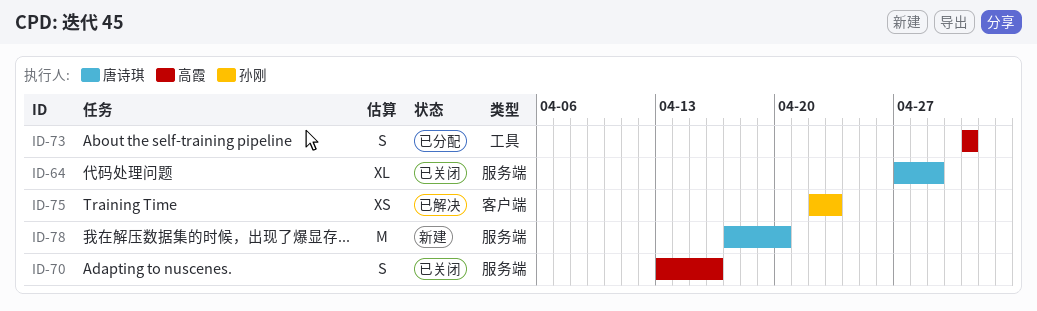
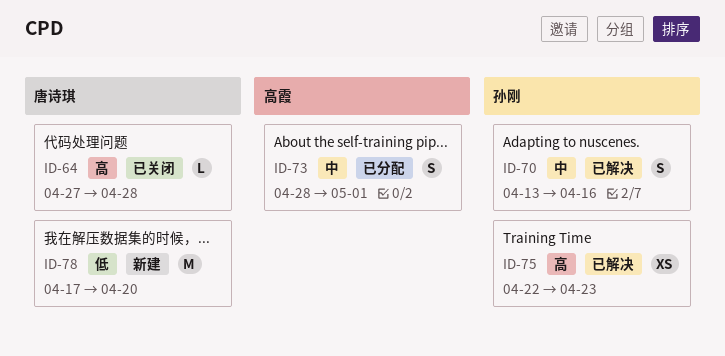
ID-64, estimate: XL -> L
ID-64, due: Apr 29 -> Apr 28
ID-70, status: 已关闭 -> 已解决
ID-70, owner: 高霞 -> 孙刚
ID-73, start: May 1 -> Apr 28

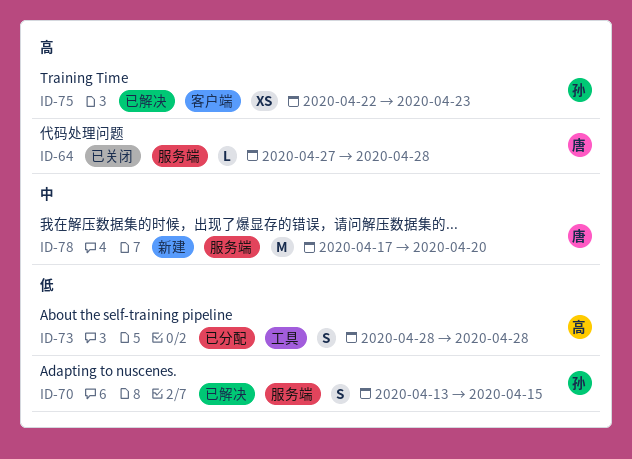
ID-70, priority: 中 -> 低
ID-70, due: Apr 16 -> Apr 15
ID-73, priority: 中 -> 低
ID-73, due: May 1 -> Apr 28
ID-78, priority: 低 -> 中

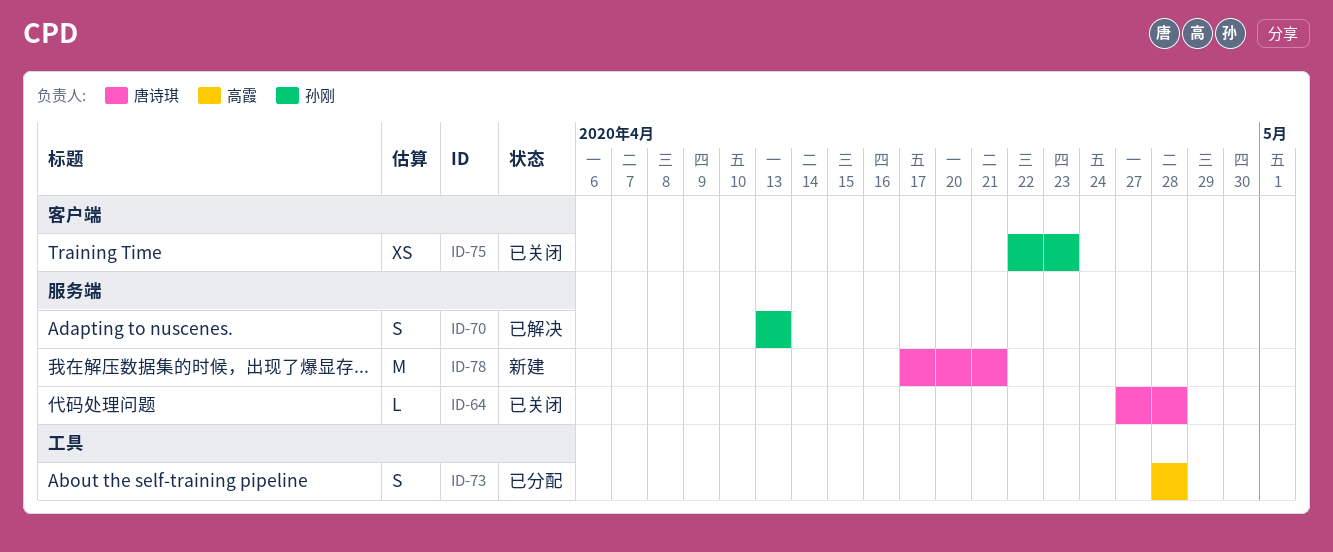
ID-70, due: Apr 15 -> Apr 13
ID-75, status: 已解决 -> 已关闭
ID-78, due: Apr 20 -> Apr 21

